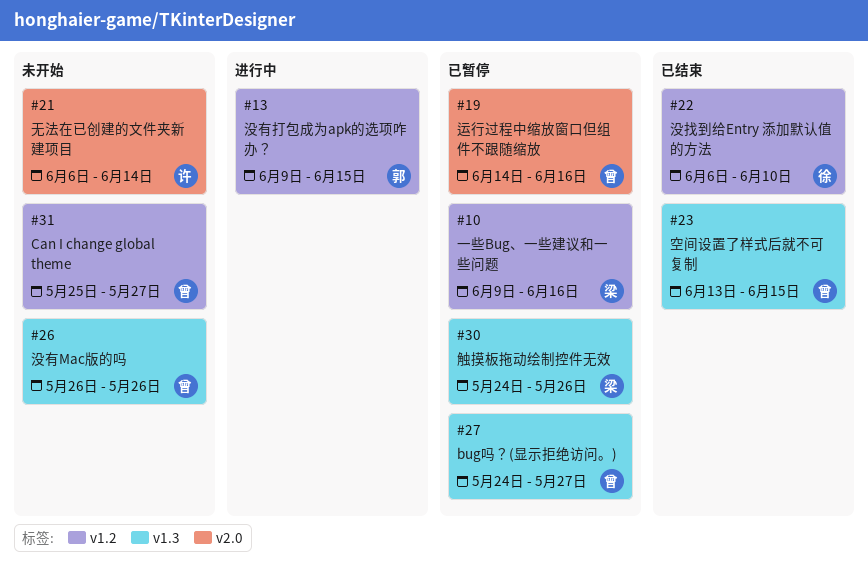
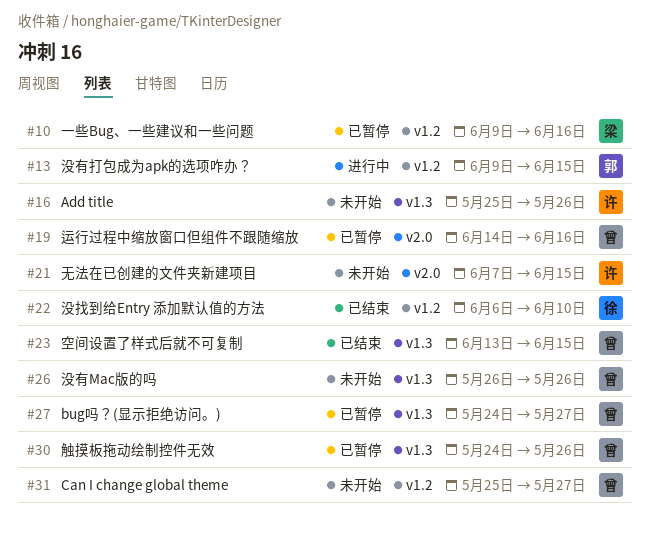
#16: none -> present
#21, start: Jun 6 -> Jun 7
#21, due: Jun 14 -> Jun 15
#30, owner: 梁 -> 曾

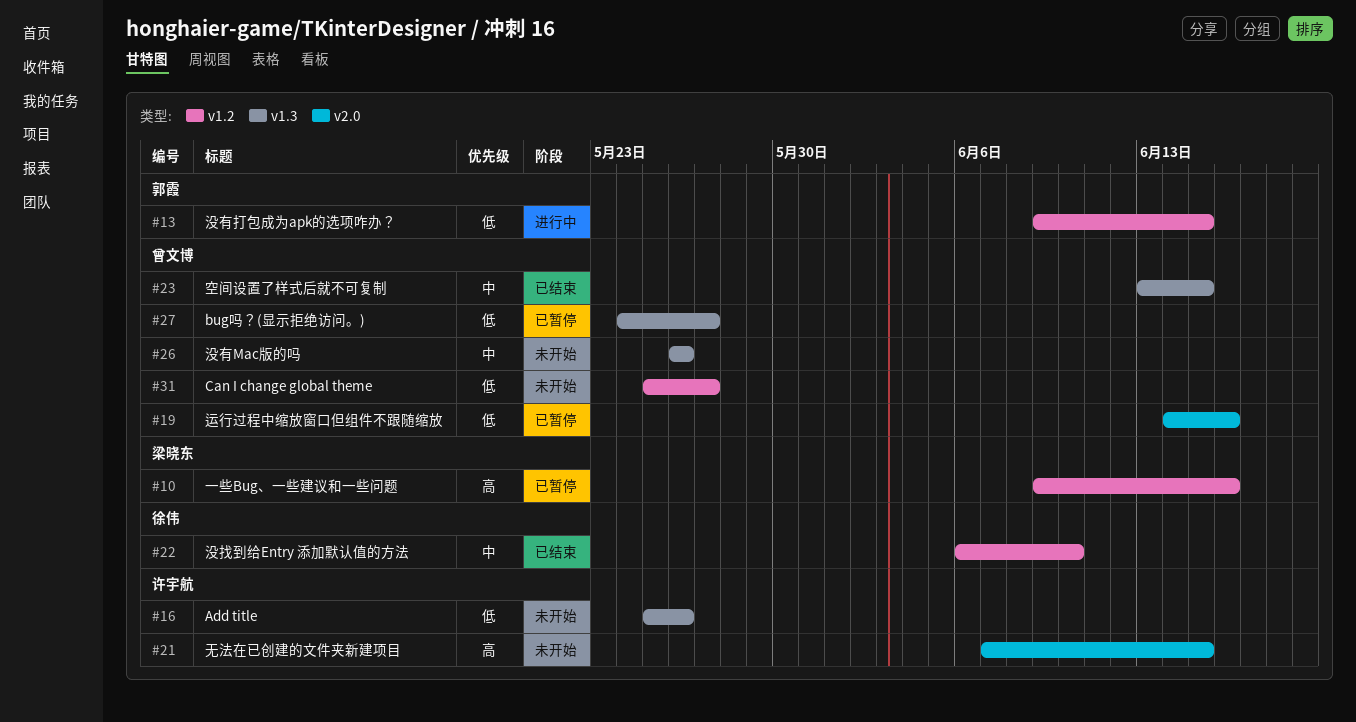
#30: present -> none

